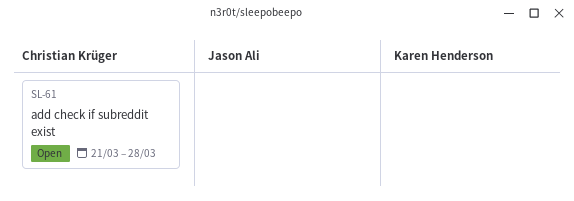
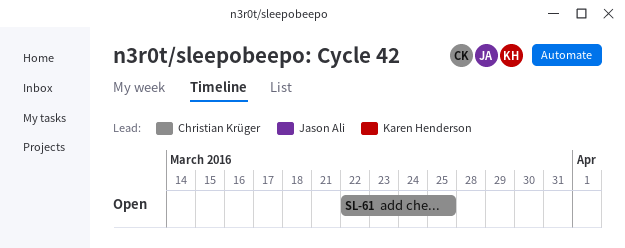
SL-61, start: Mar 21 -> Mar 22
SL-61, due: Mar 28 -> Mar 25

